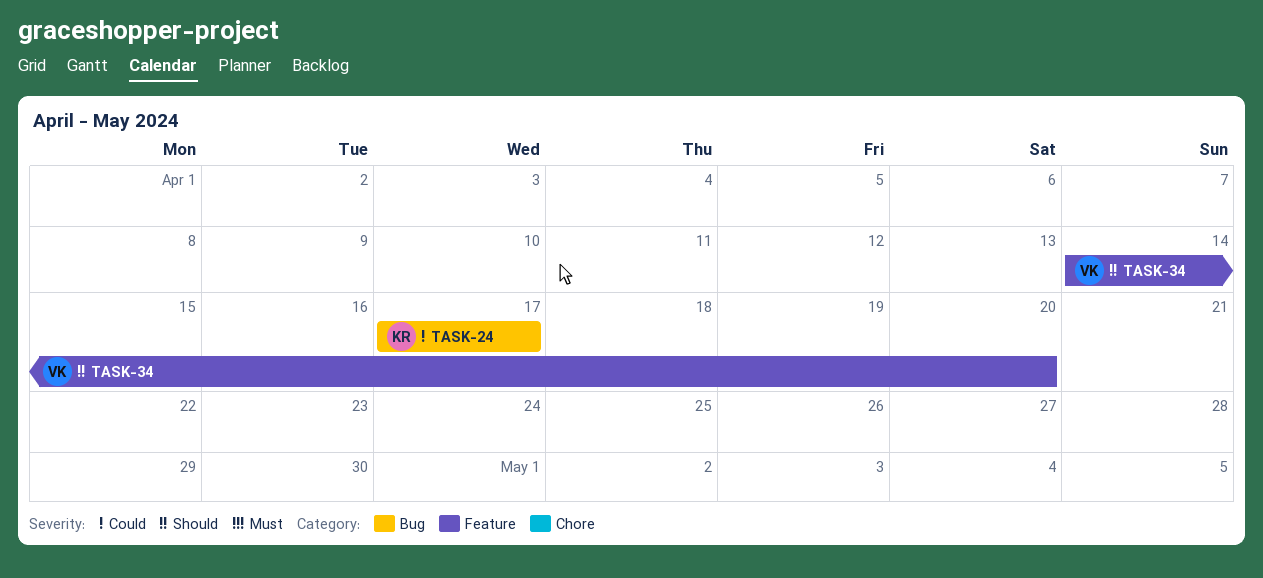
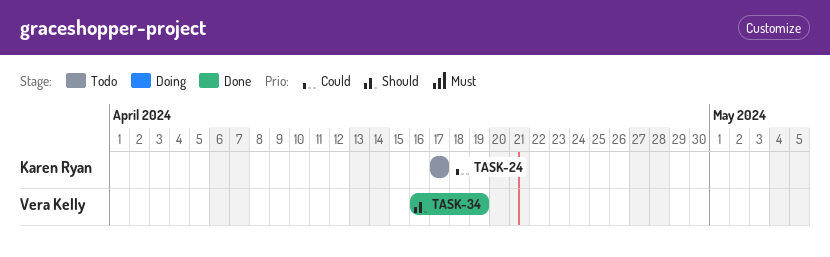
TASK-34, start: Apr 14 -> Apr 16
TASK-34, due: Apr 20 -> Apr 19

